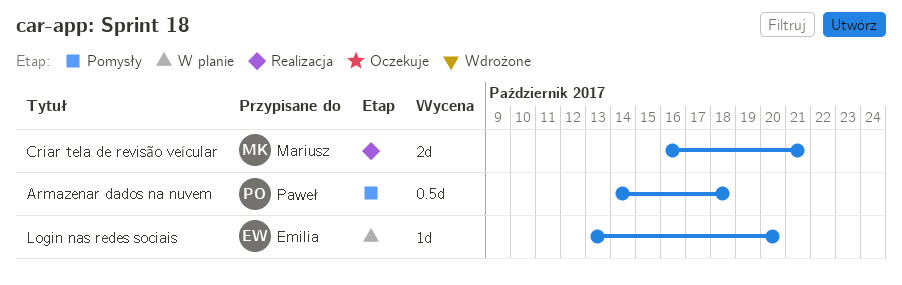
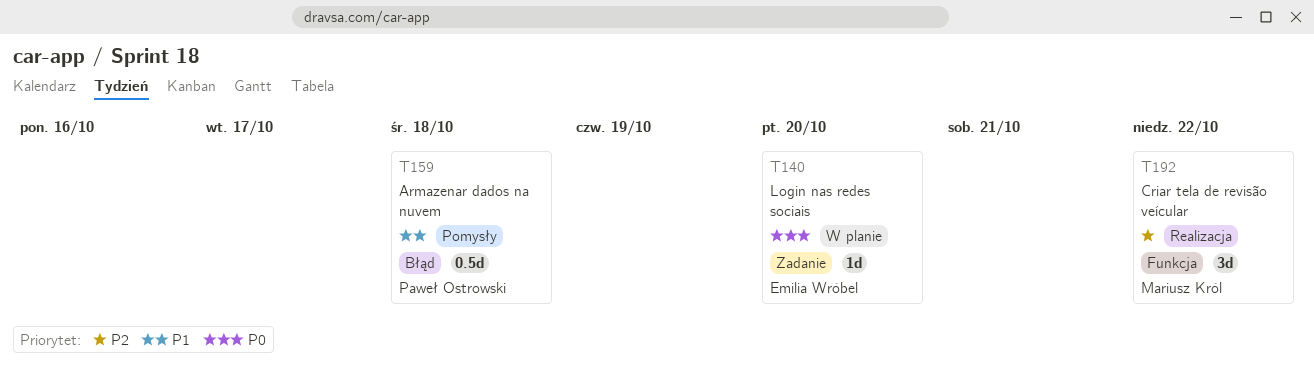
Criar tela de revisão veícular, estimate: 2d -> 3d
Criar tela de revisão veícular, due: Oct 21 -> Oct 22

